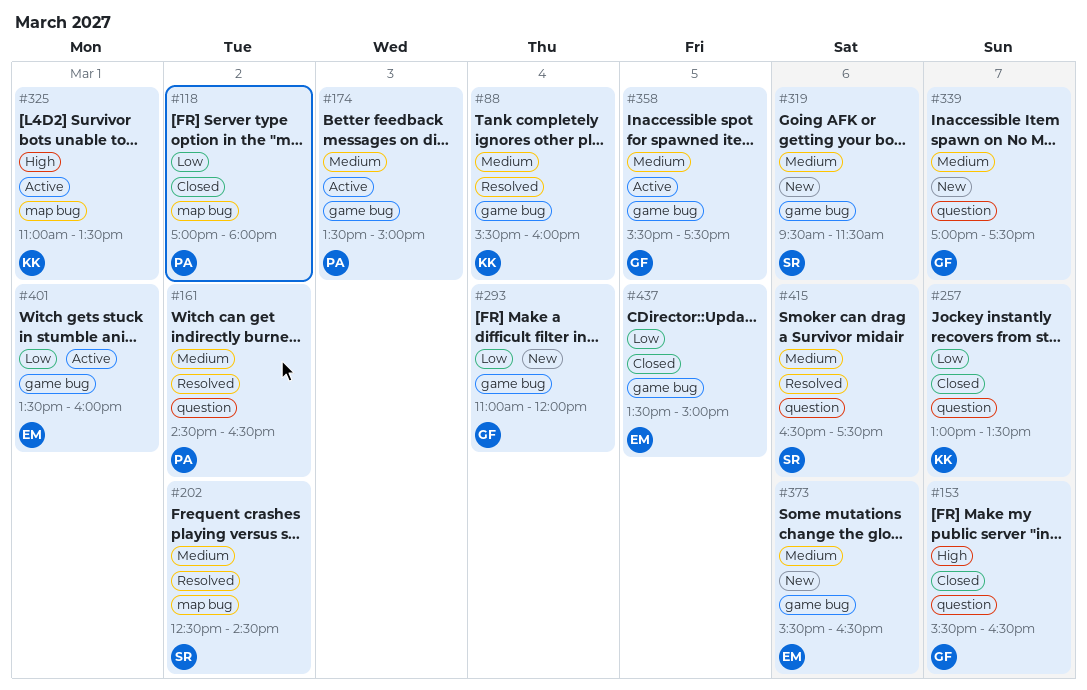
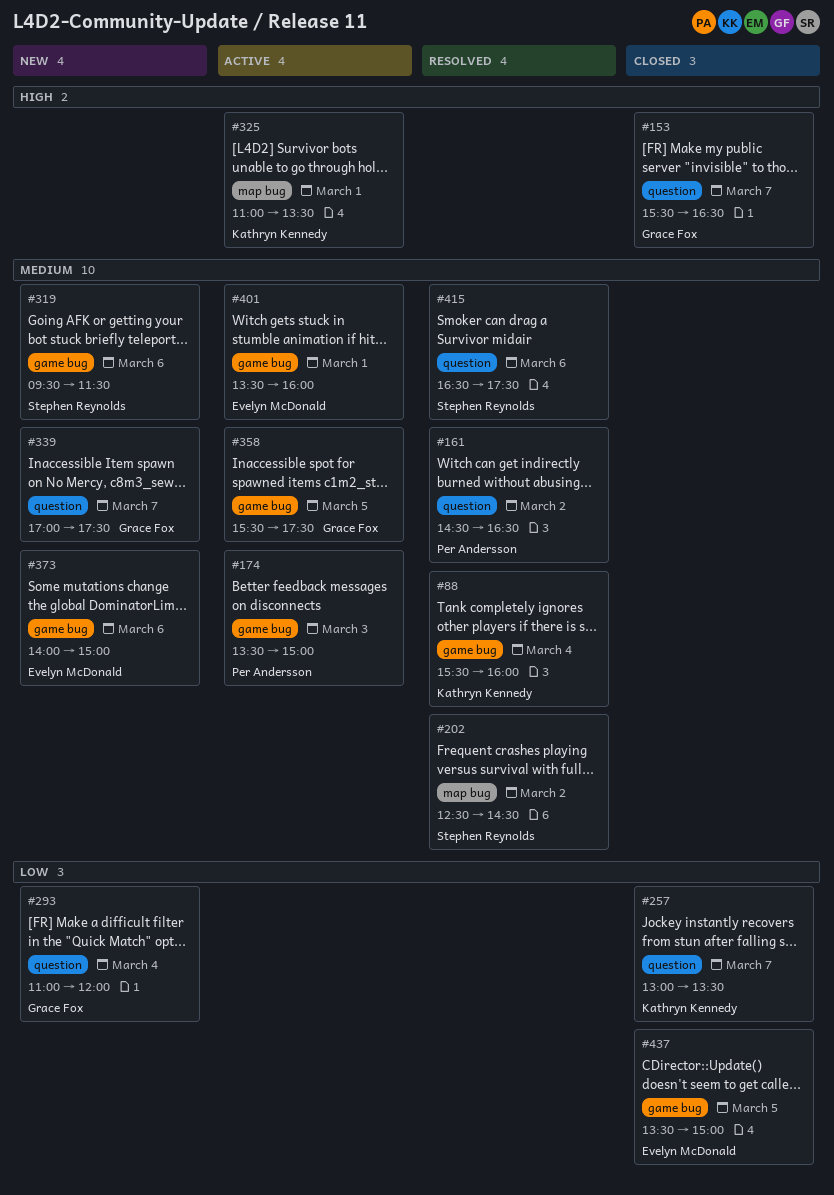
#118: present -> none
#293, label: game bug -> question
#373, begins: 15:30 -> 14:00
#373, ends: 16:30 -> 15:00
#401, priority: Low -> Medium

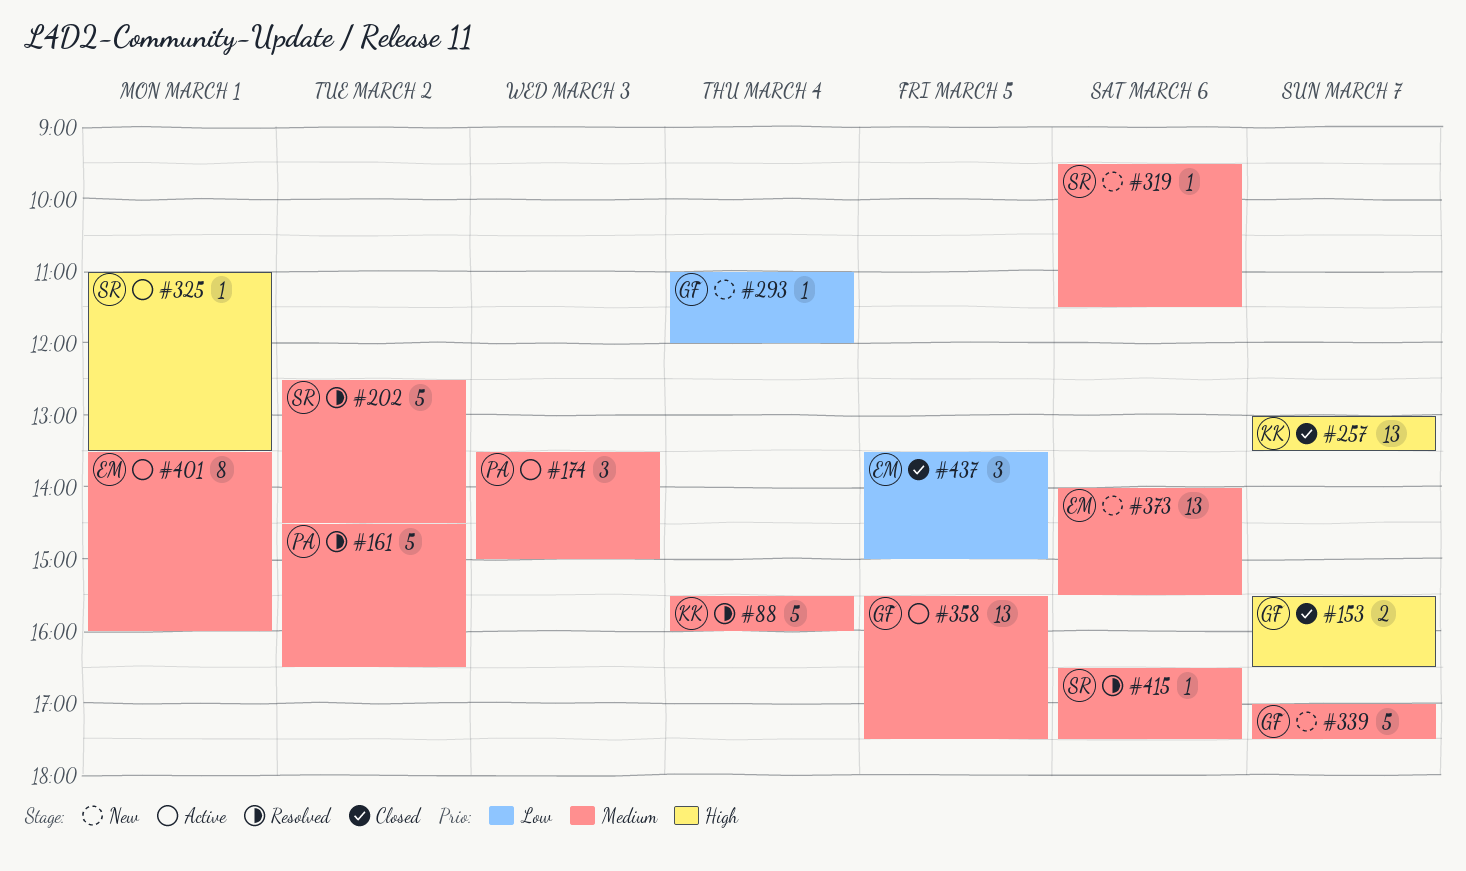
#257, priority: Low -> High
#325, owner: Kathryn Kennedy -> Stephen Reynolds
#373, ends: 15:00 -> 15:30

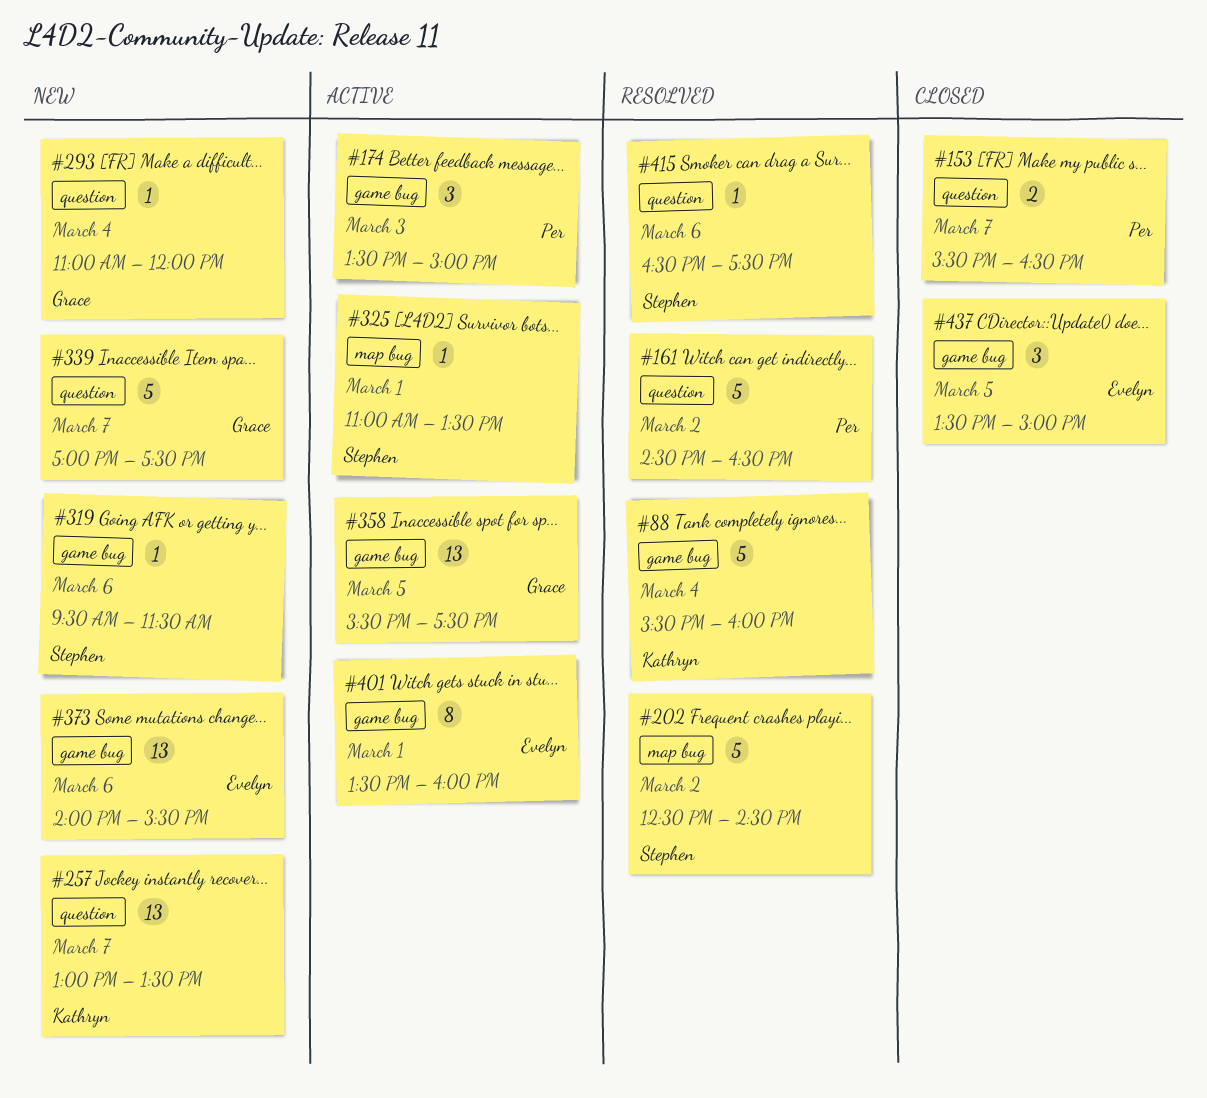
#153, owner: Grace -> Per
#257, status: Closed -> New

